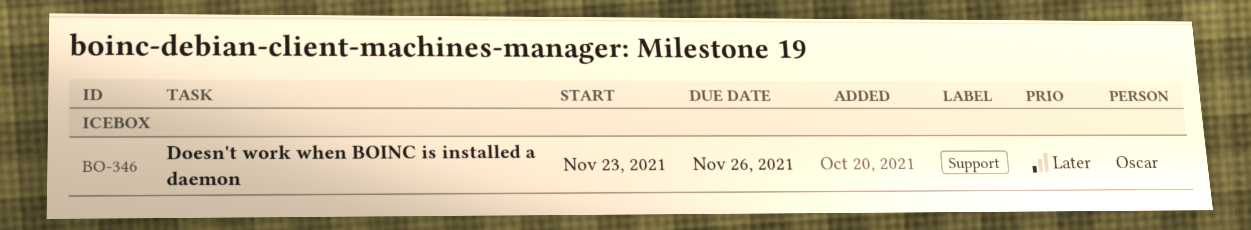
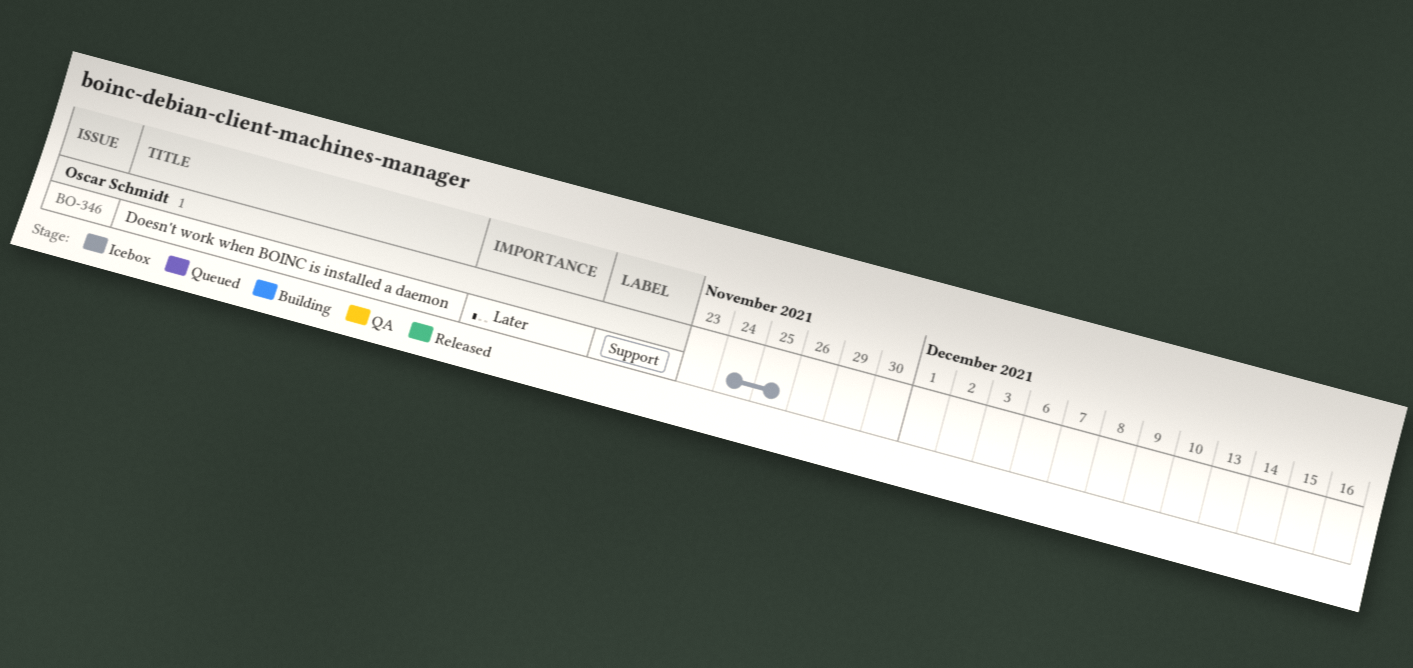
BO-346, start: Nov 23 -> Nov 24
BO-346, due: Nov 26 -> Nov 25

